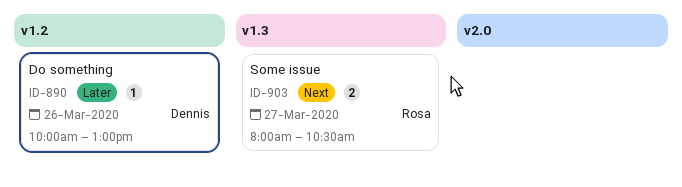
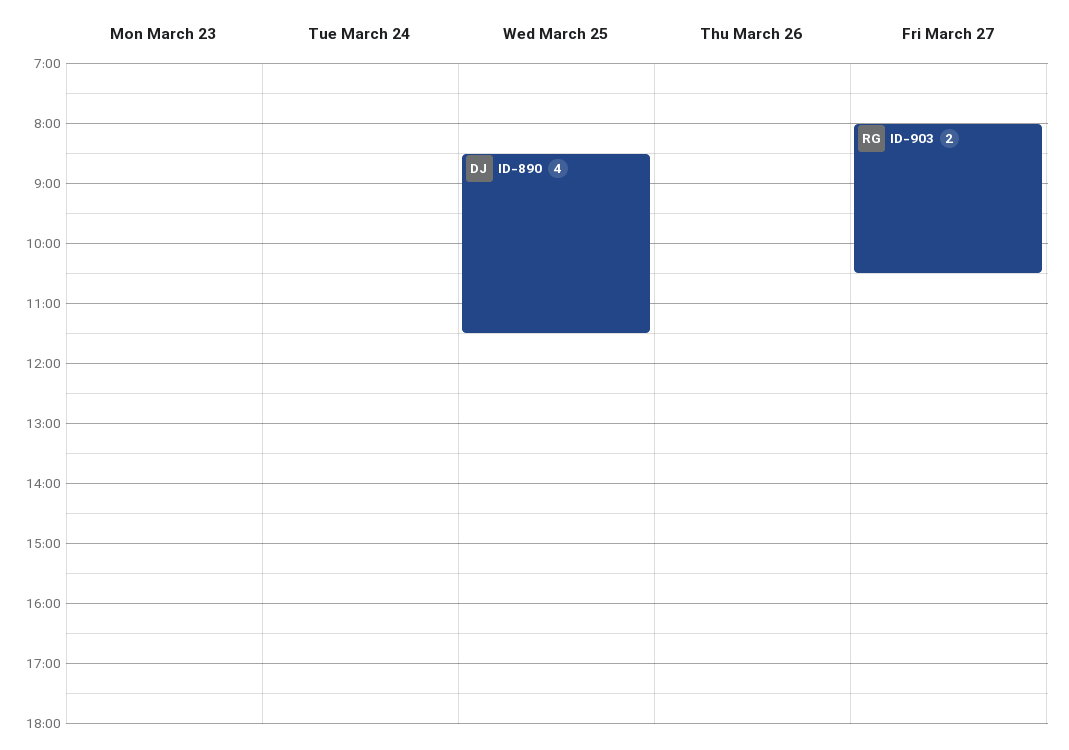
ID-890, estimate: 1 -> 4
ID-890, day: Mar 26 -> Mar 25
ID-890, begins: 10:00 -> 08:30
ID-890, ends: 13:00 -> 11:30

